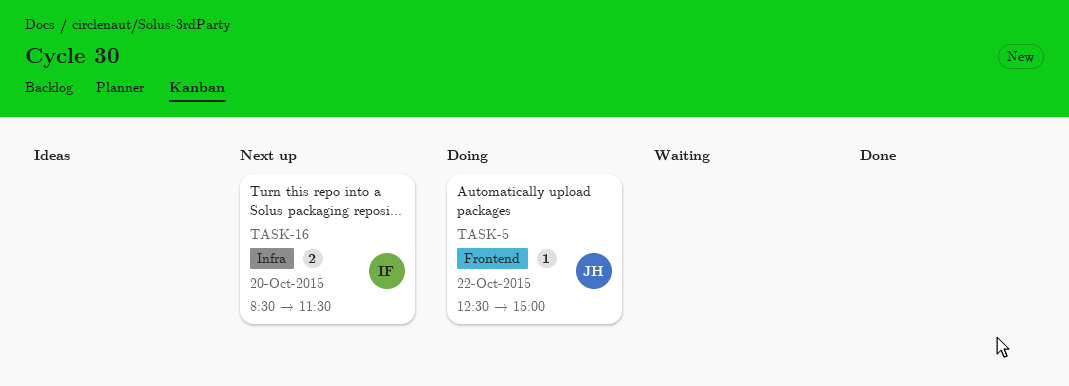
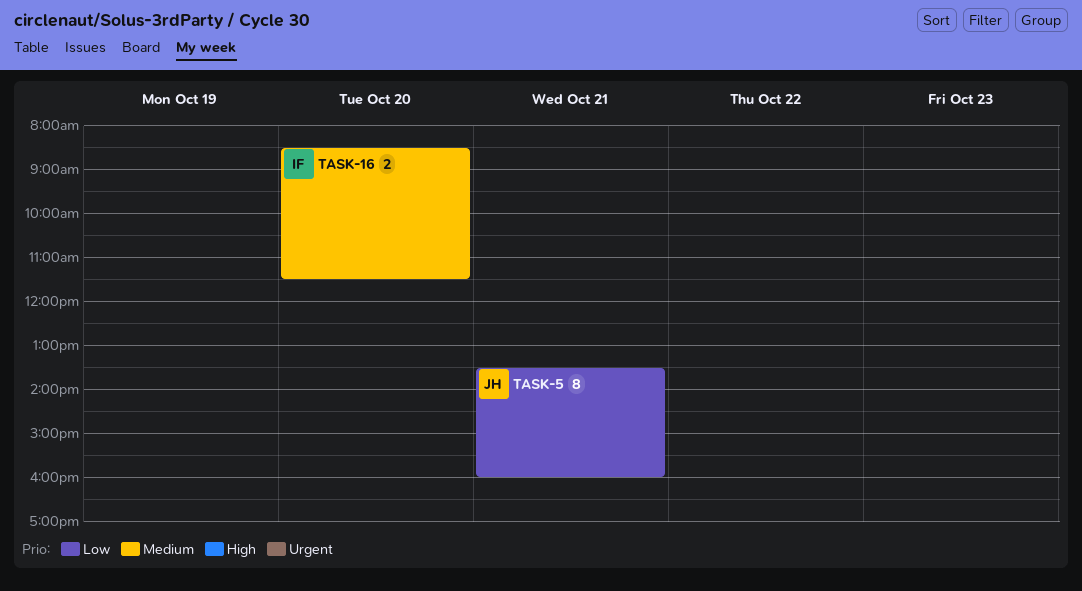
TASK-5, estimate: 1 -> 8
TASK-5, day: Oct 22 -> Oct 21
TASK-5, begins: 12:30 -> 13:30
TASK-5, ends: 15:00 -> 16:00

